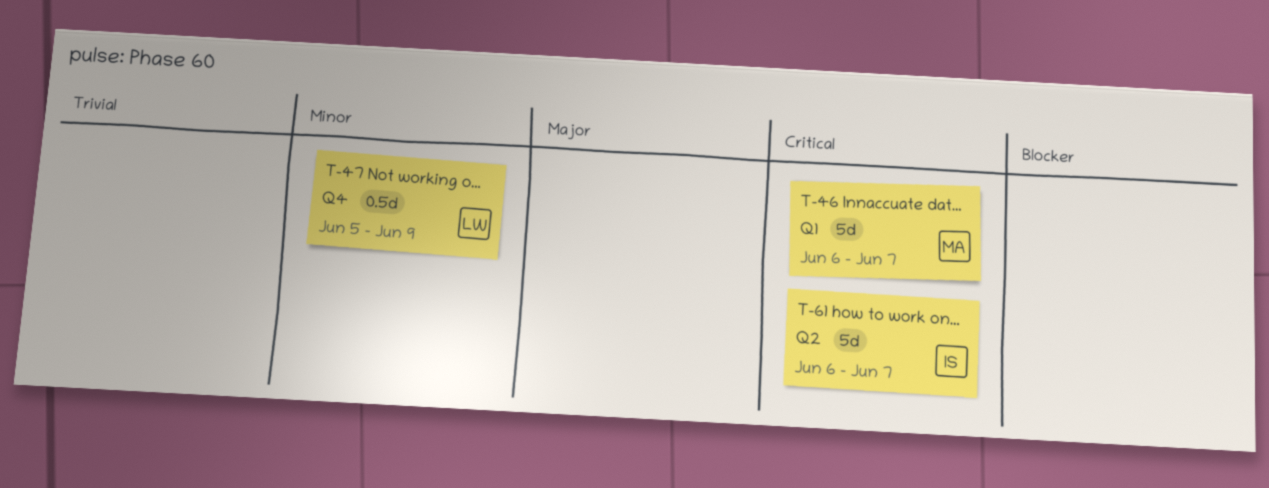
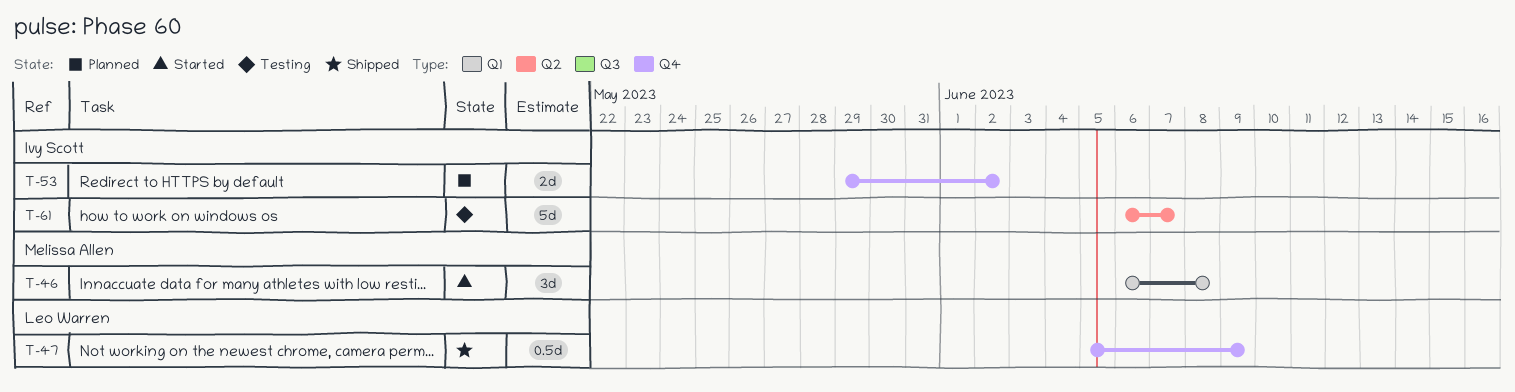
T-46, estimate: 5d -> 3d
T-46, due: Jun 7 -> Jun 8
T-53: none -> present

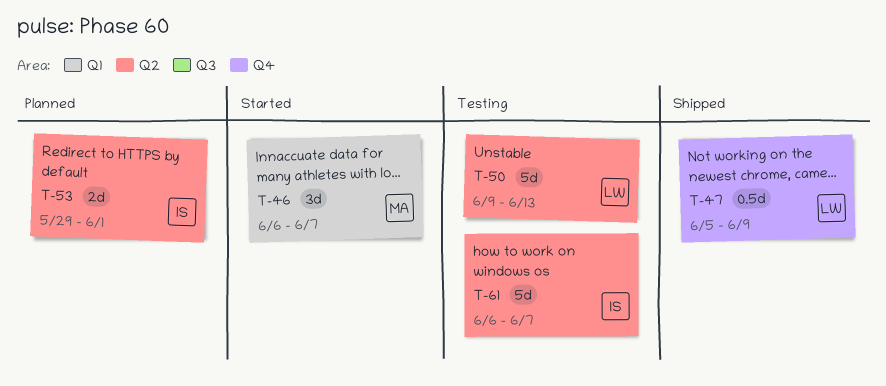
T-46, due: Jun 8 -> Jun 7
T-50: none -> present
T-53, label: Q4 -> Q2
T-53, due: Jun 2 -> Jun 1

